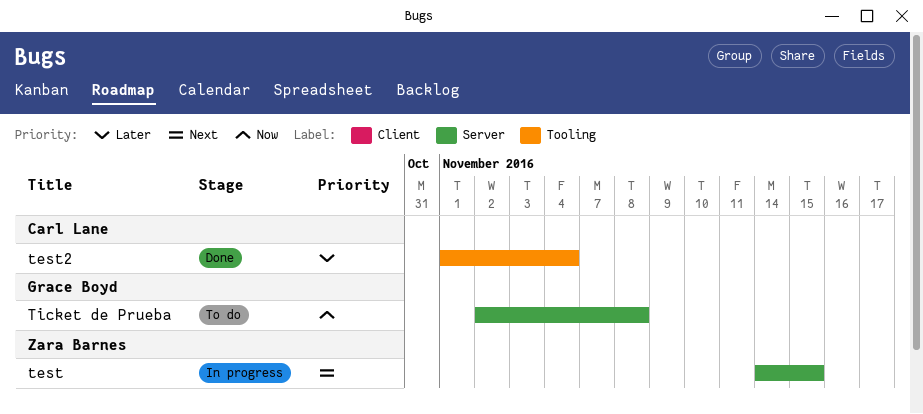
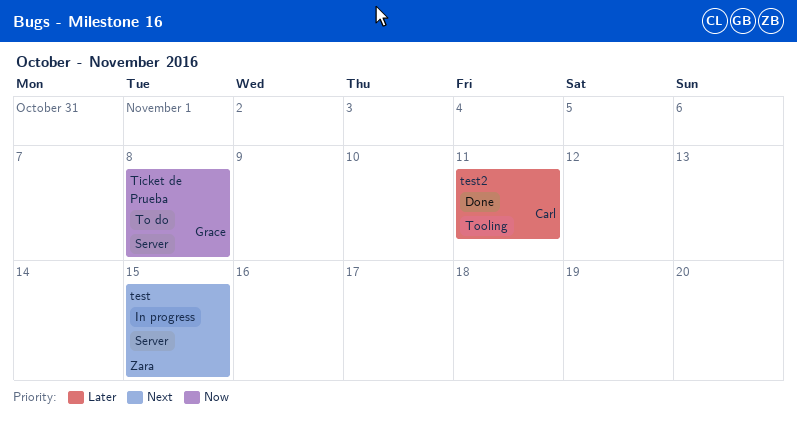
test2, due: Nov 4 -> Nov 11

